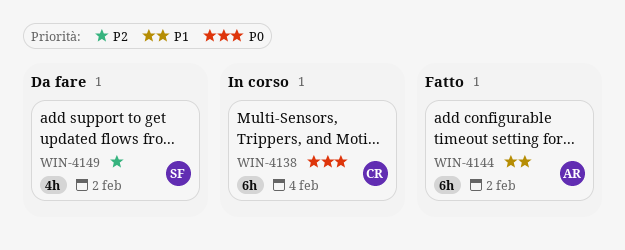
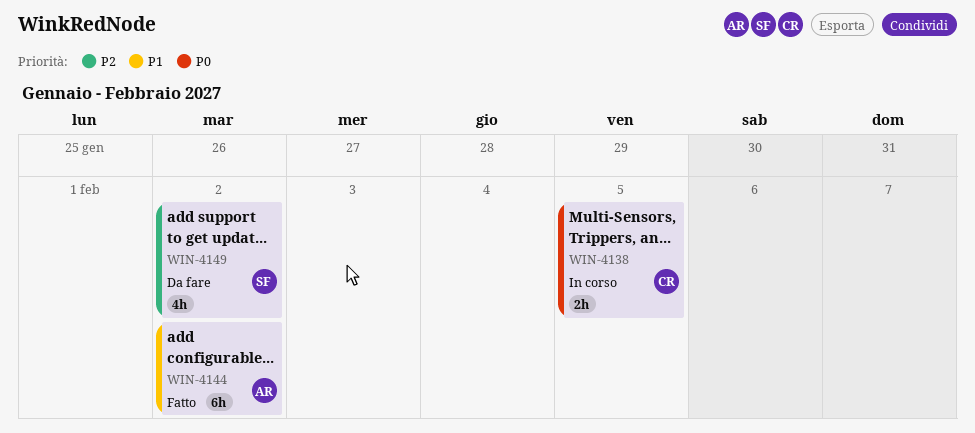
WIN-4138, estimate: 6h -> 2h
WIN-4138, due: Feb 4 -> Feb 5

